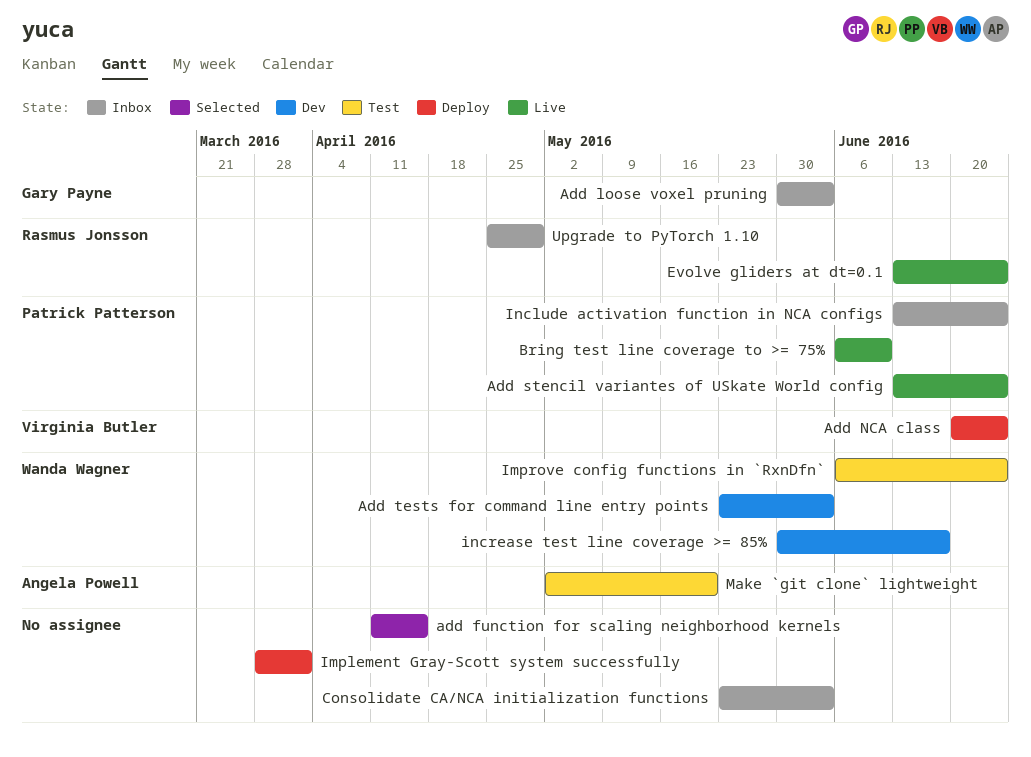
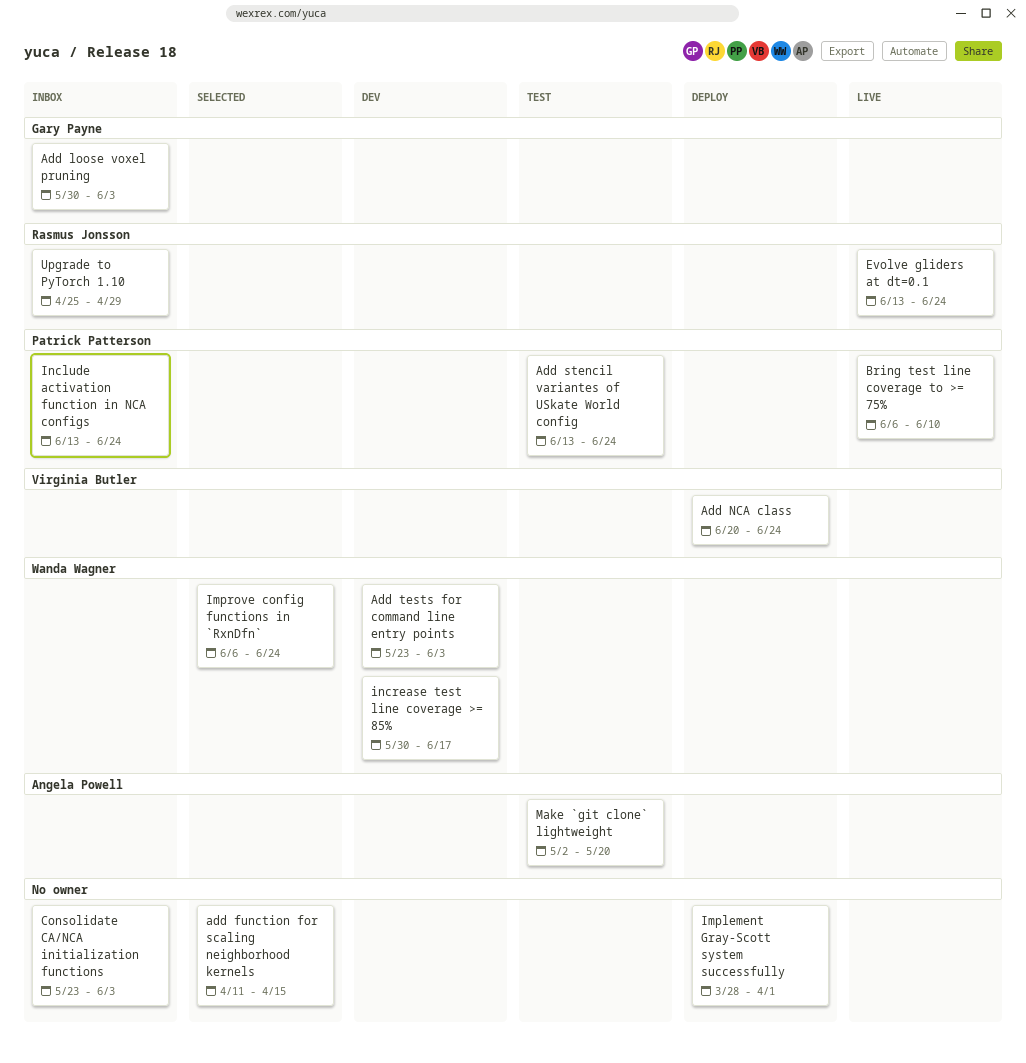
Add stencil variantes of USkate World config, status: Live -> Test
Improve config functions in `RxnDfn`, status: Test -> Selected

